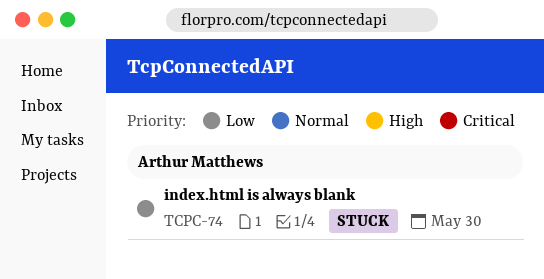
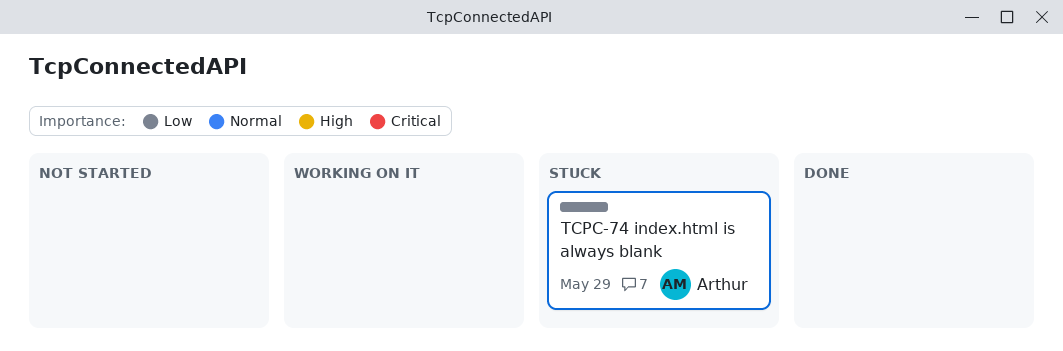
TCPC-74, due: May 30 -> May 29

